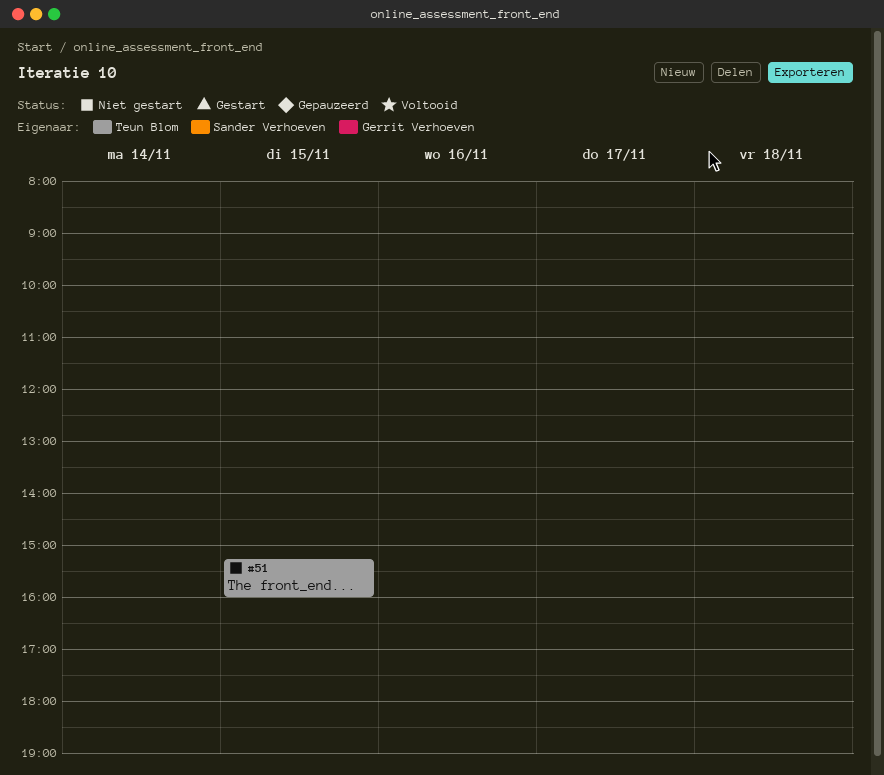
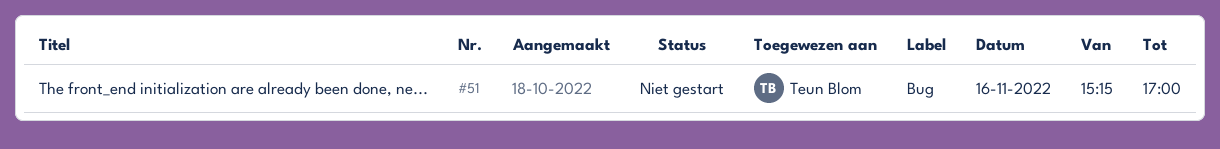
#51, day: Nov 15 -> Nov 16
#51, ends: 16:00 -> 17:00

